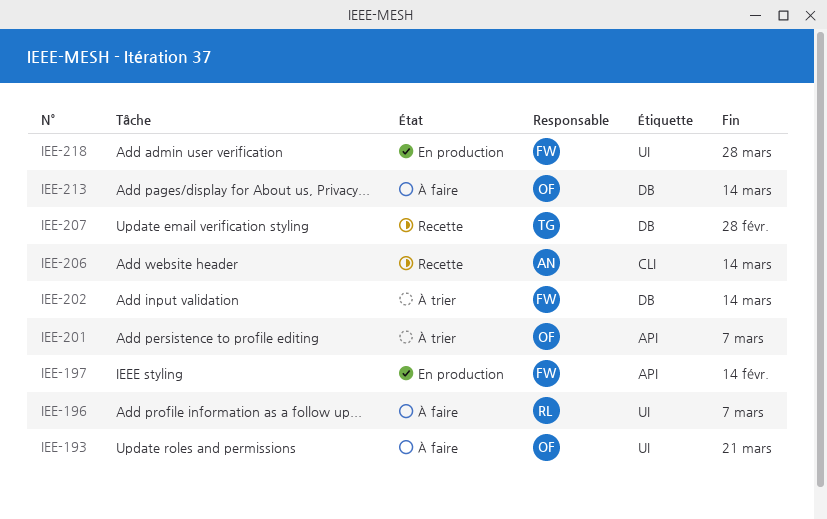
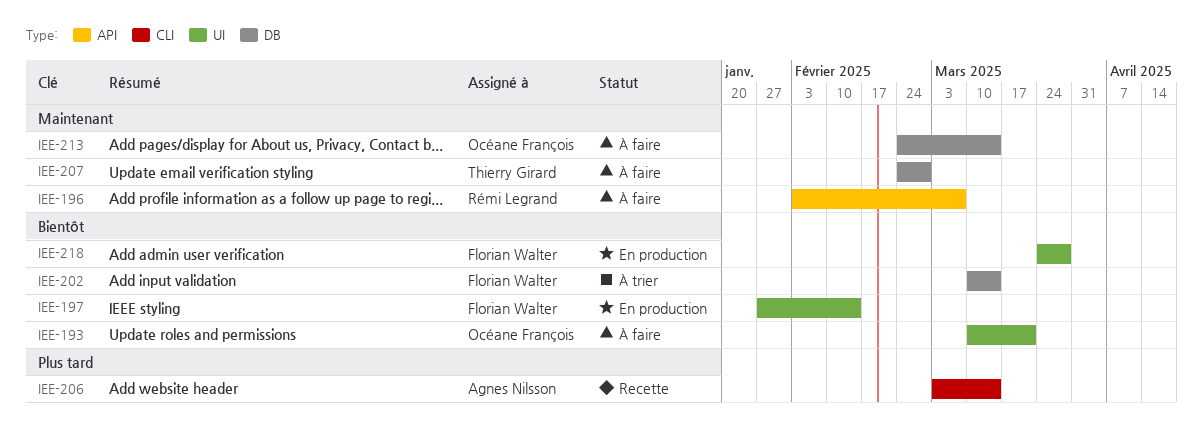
IEE-196, label: UI -> API
IEE-197, label: API -> UI
IEE-201: present -> none
IEE-207, status: Recette -> À faire

